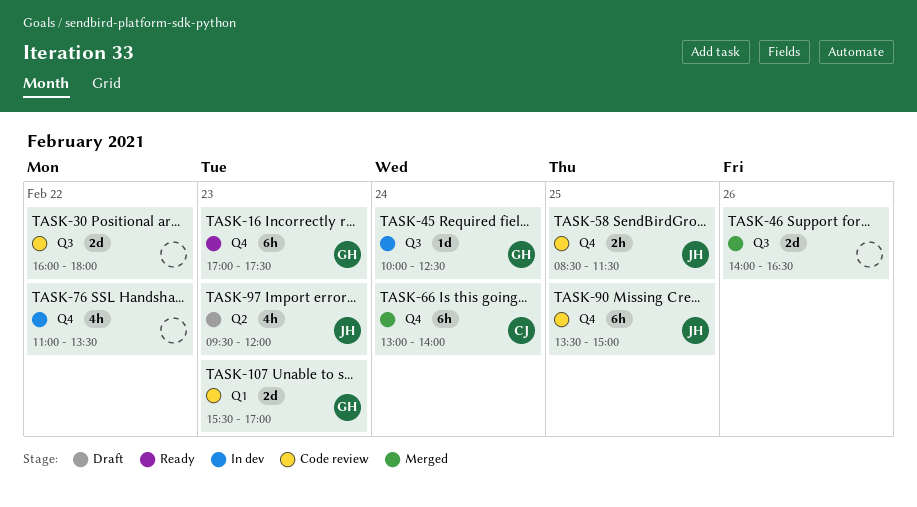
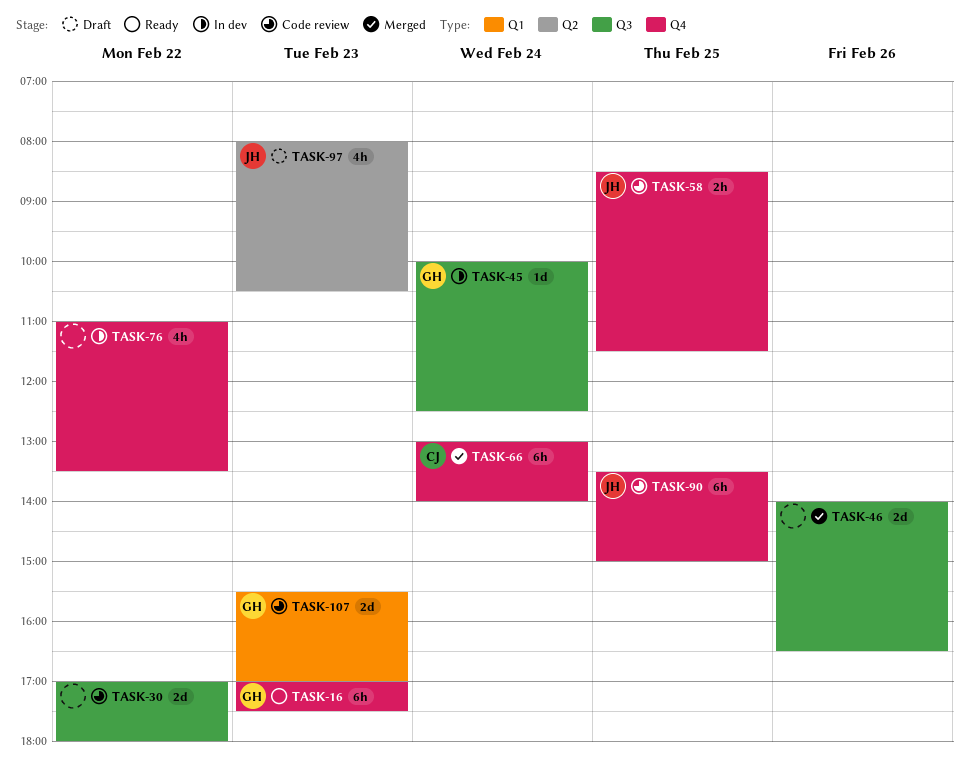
TASK-30, begins: 16:00 -> 17:00
TASK-97, begins: 09:30 -> 08:00
TASK-97, ends: 12:00 -> 10:30

